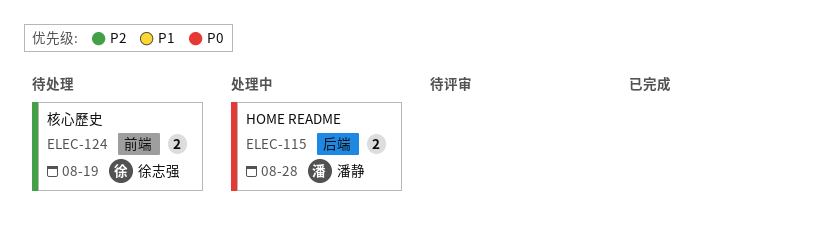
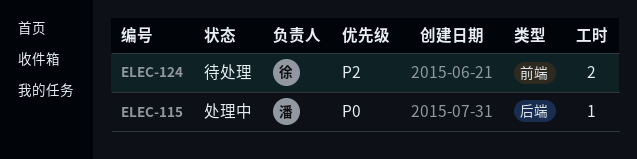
ELEC-115, estimate: 2 -> 1

